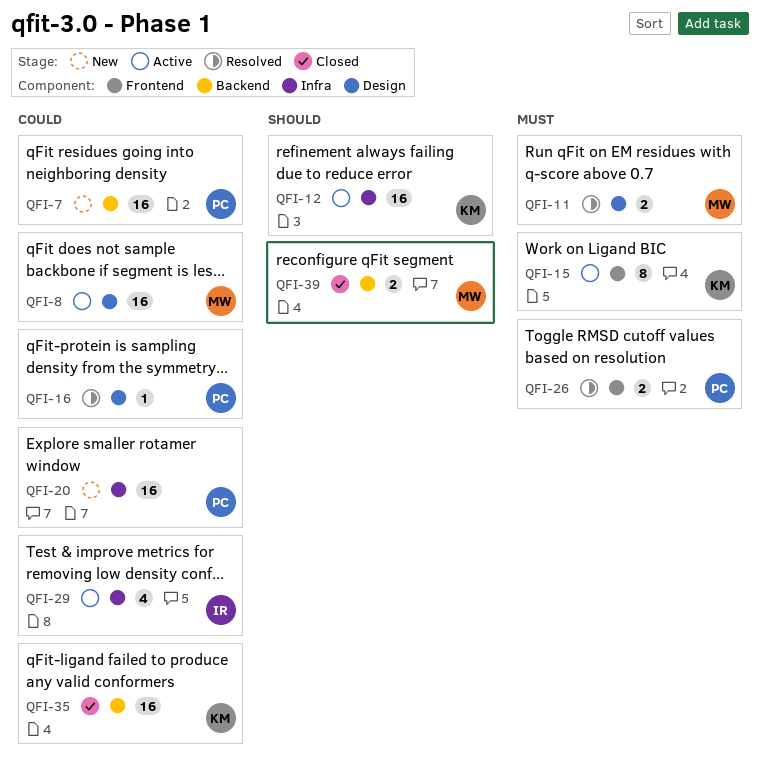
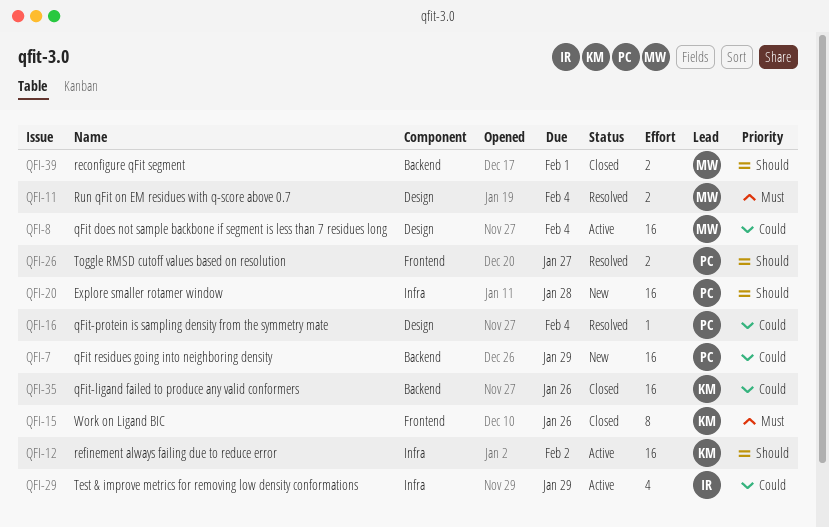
QFI-15, status: Active -> Closed
QFI-20, priority: Could -> Should
QFI-26, priority: Must -> Should

